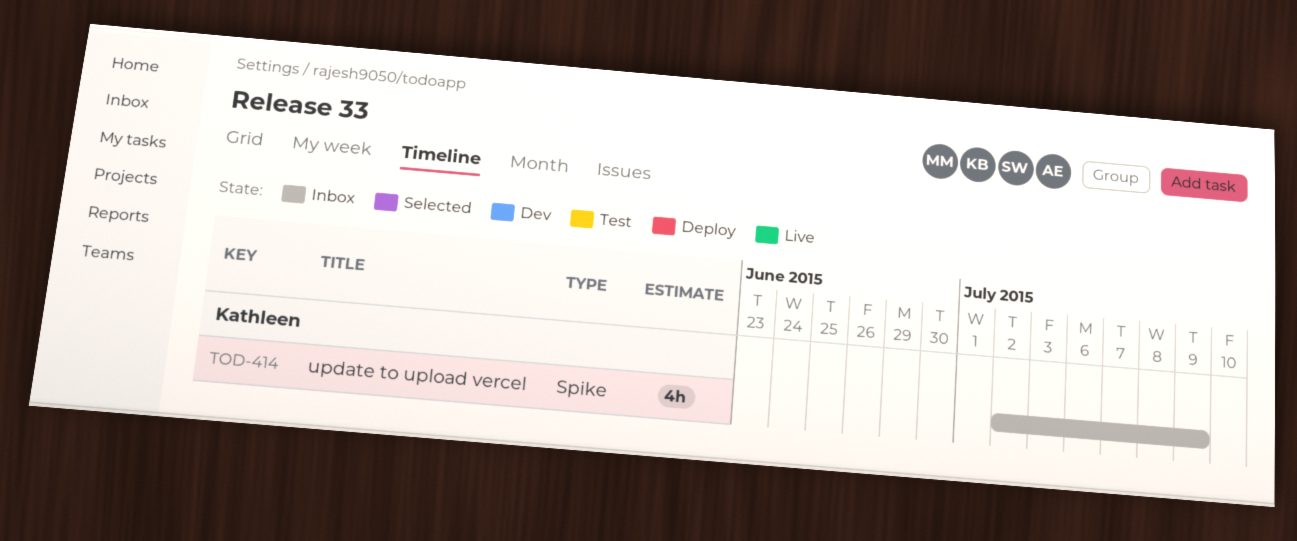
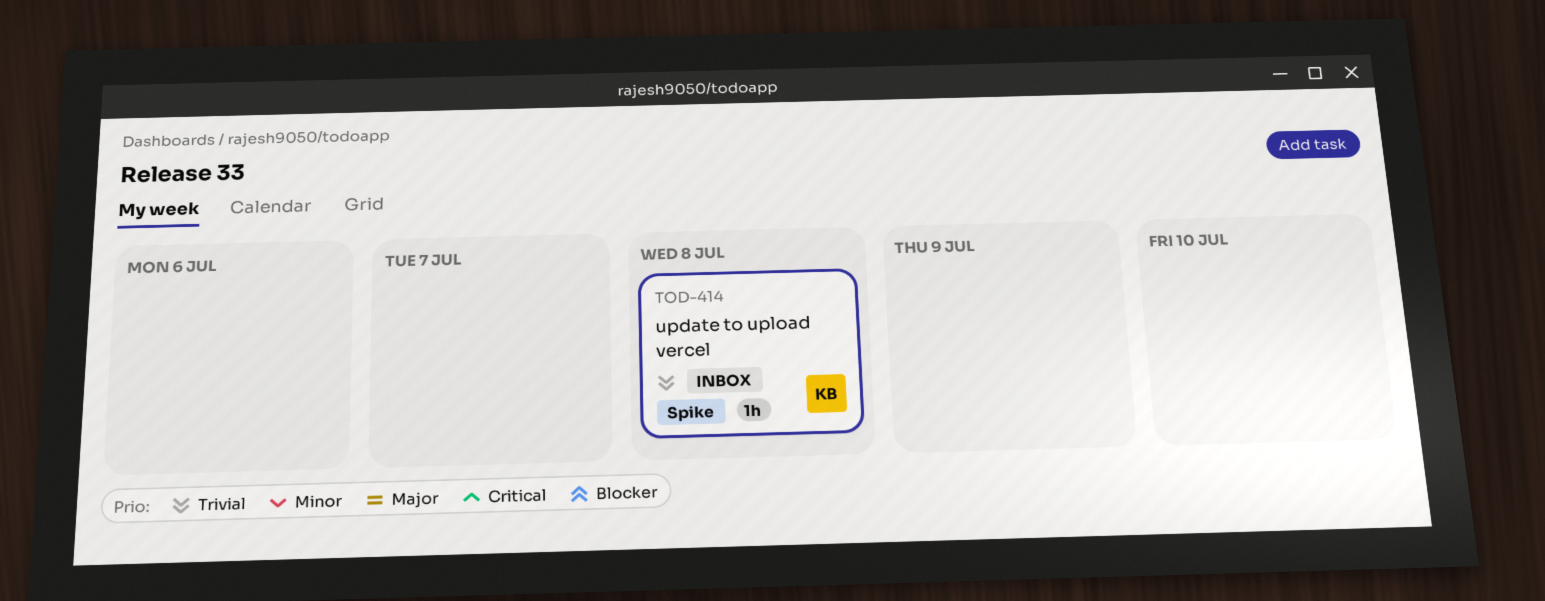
TOD-414, estimate: 4h -> 1h
TOD-414, due: Jul 9 -> Jul 8

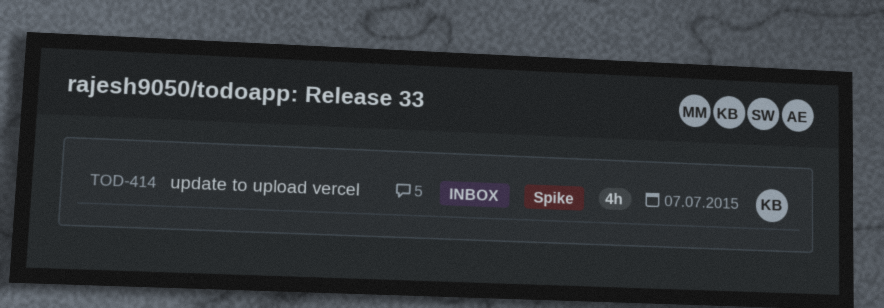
TOD-414, estimate: 1h -> 4h
TOD-414, due: Jul 8 -> Jul 7

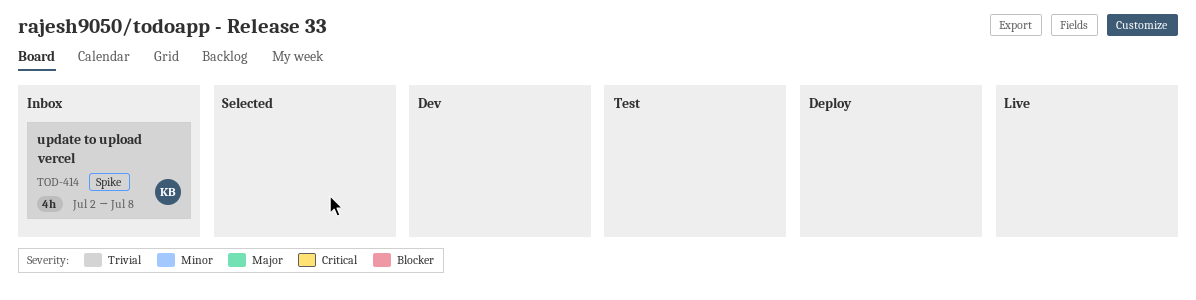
TOD-414, due: Jul 7 -> Jul 8

